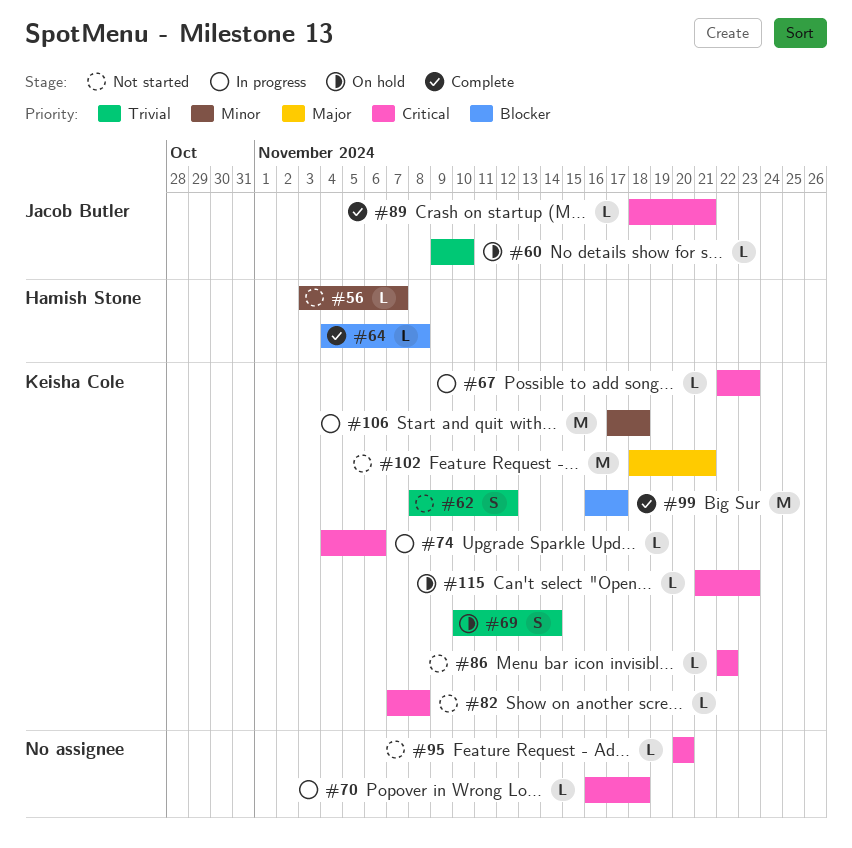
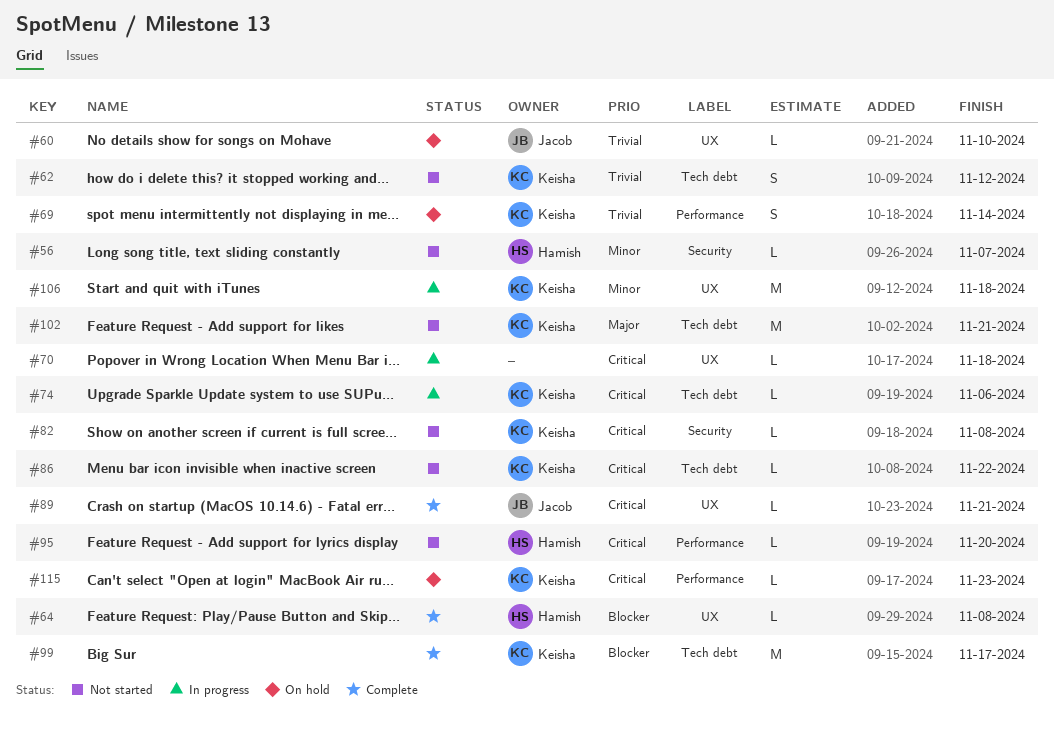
#67: present -> none
#95, owner: none -> Hamish Stone

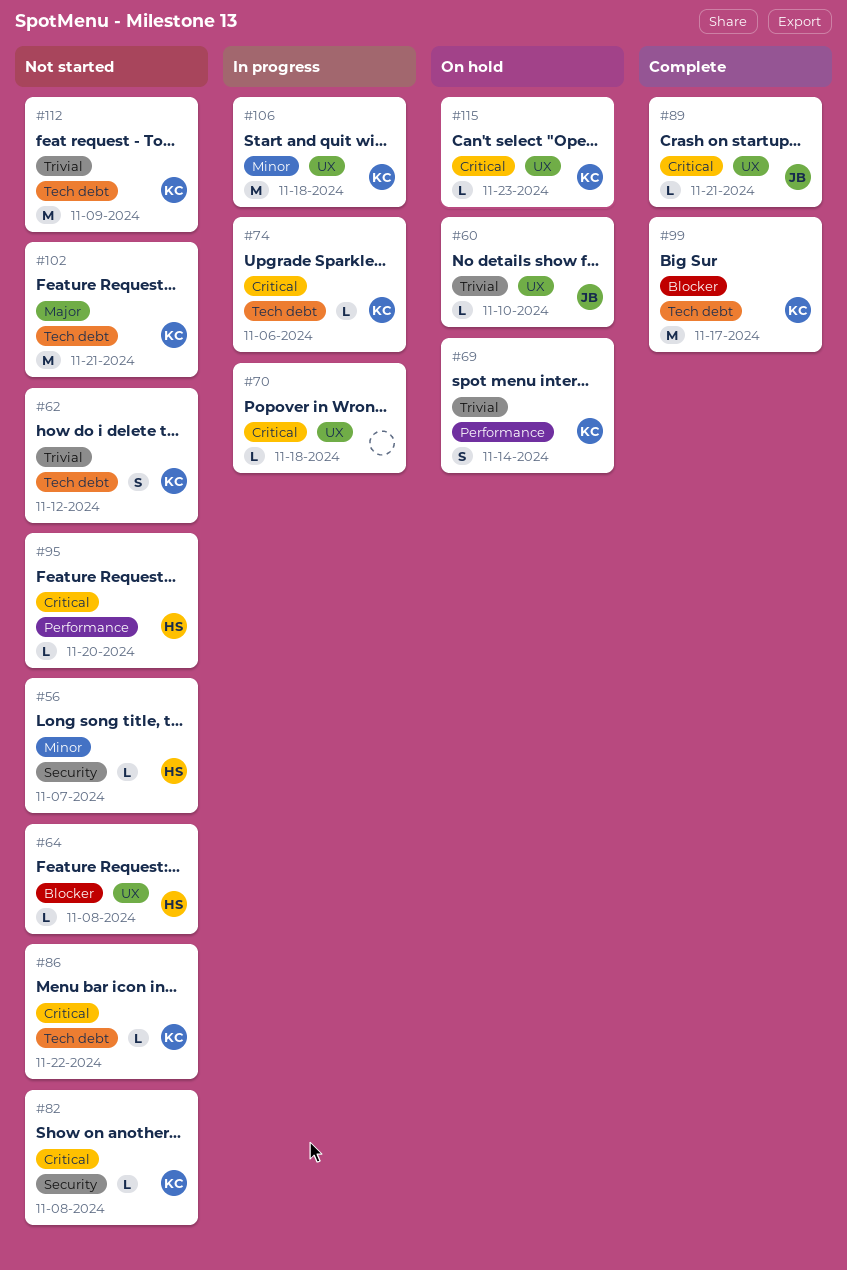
#64, status: Complete -> Not started
#112: none -> present
#115, label: Performance -> UX

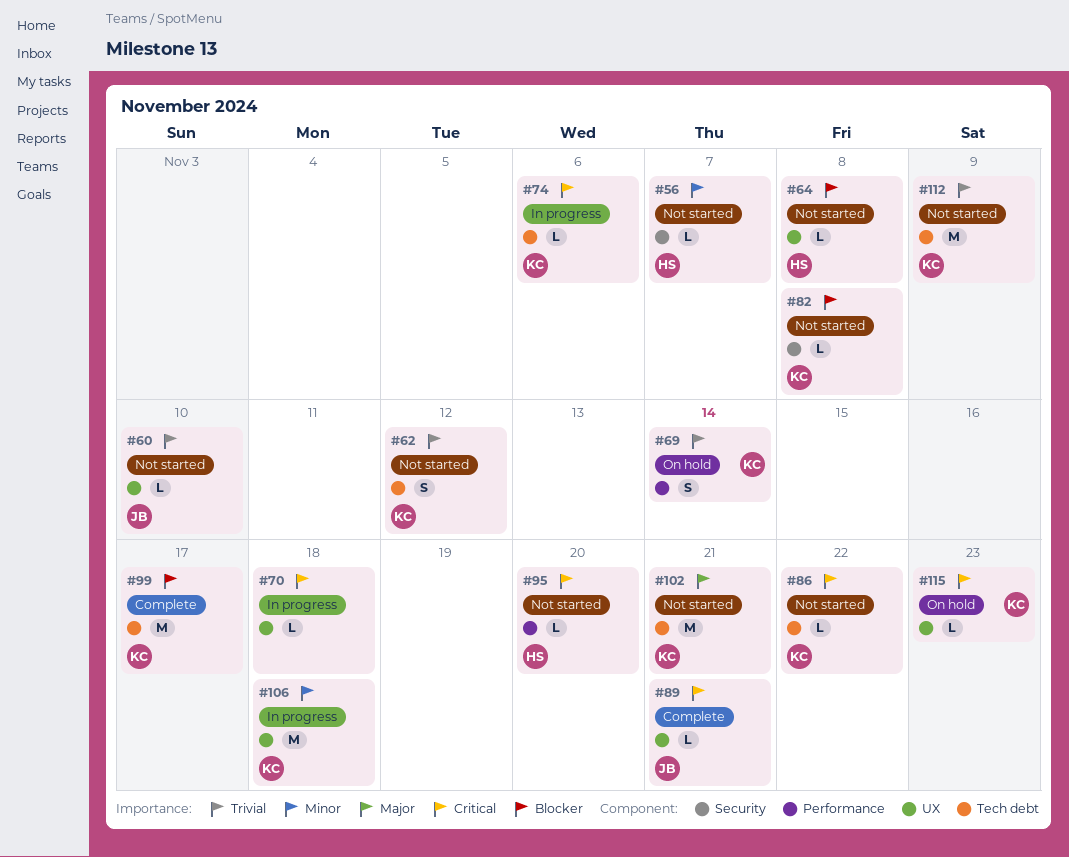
#60, status: On hold -> Not started
#82, priority: Critical -> Blocker

